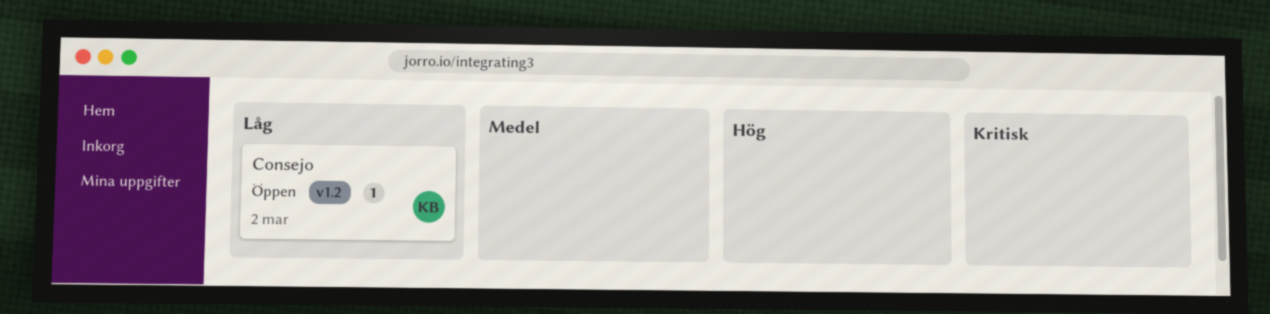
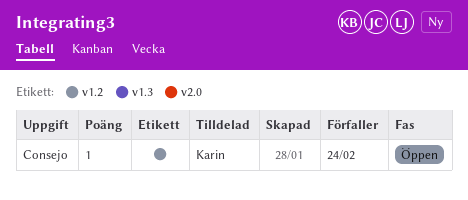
Consejo, due: Mar 2 -> Feb 24

